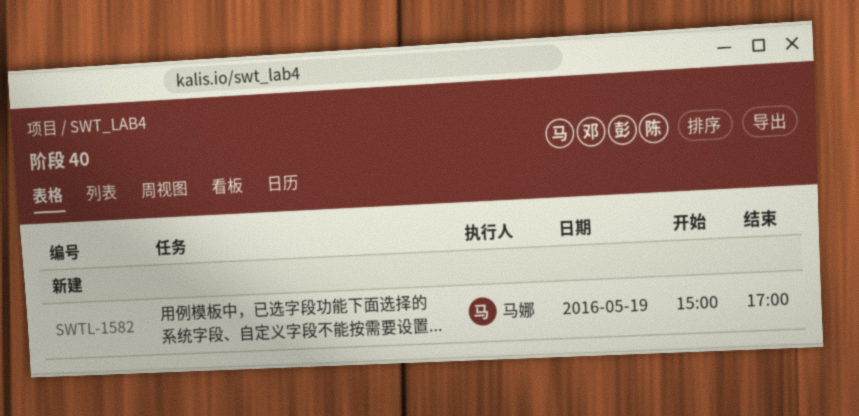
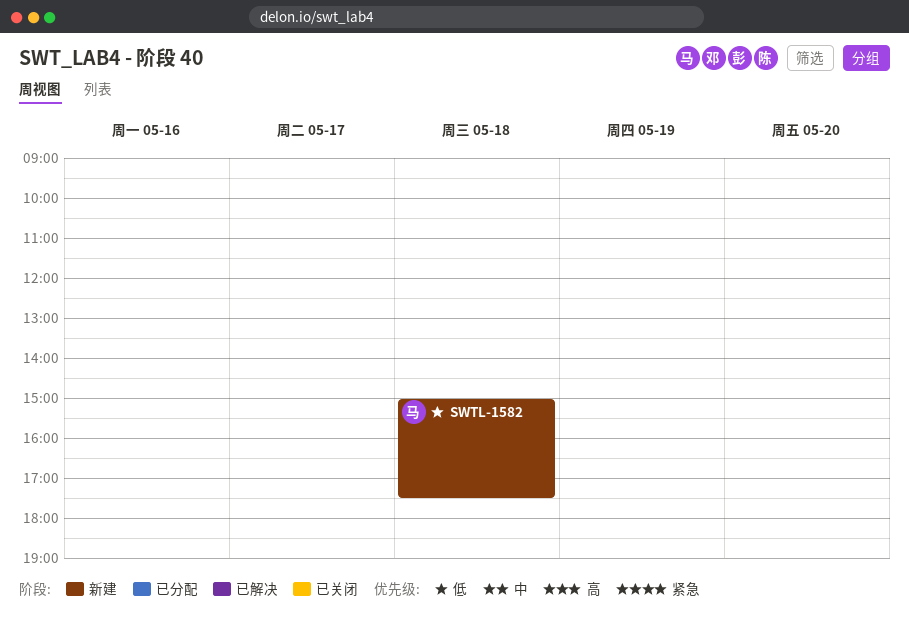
SWTL-1582, day: May 19 -> May 18
SWTL-1582, ends: 17:00 -> 17:30

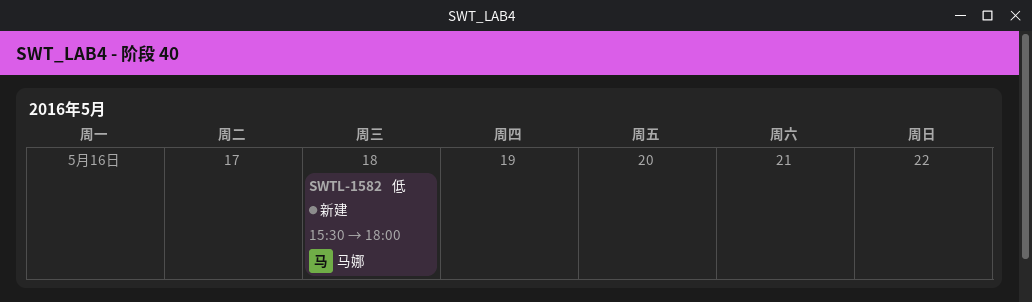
SWTL-1582, begins: 15:00 -> 15:30
SWTL-1582, ends: 17:30 -> 18:00

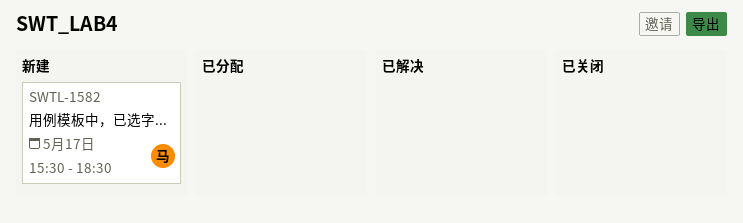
SWTL-1582, day: May 18 -> May 17
SWTL-1582, ends: 18:00 -> 18:30

